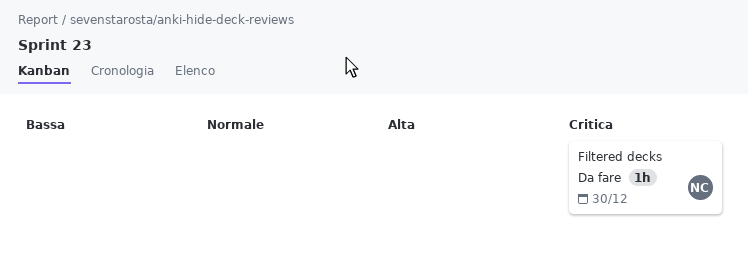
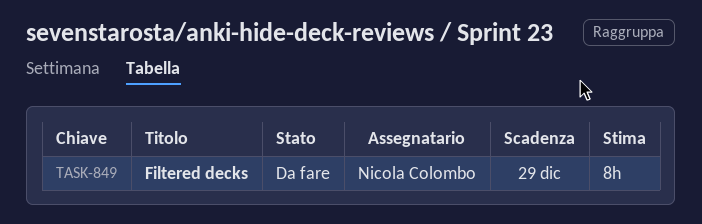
Filtered decks, estimate: 1h -> 8h
Filtered decks, due: Dec 30 -> Dec 29

